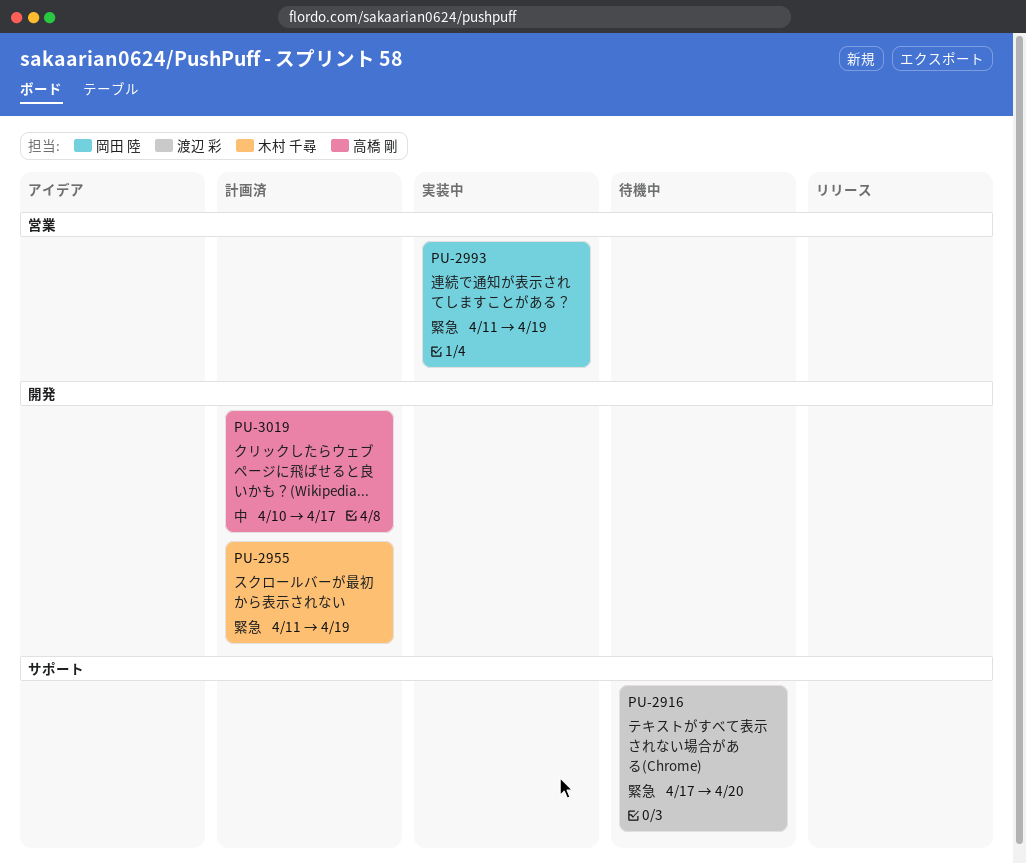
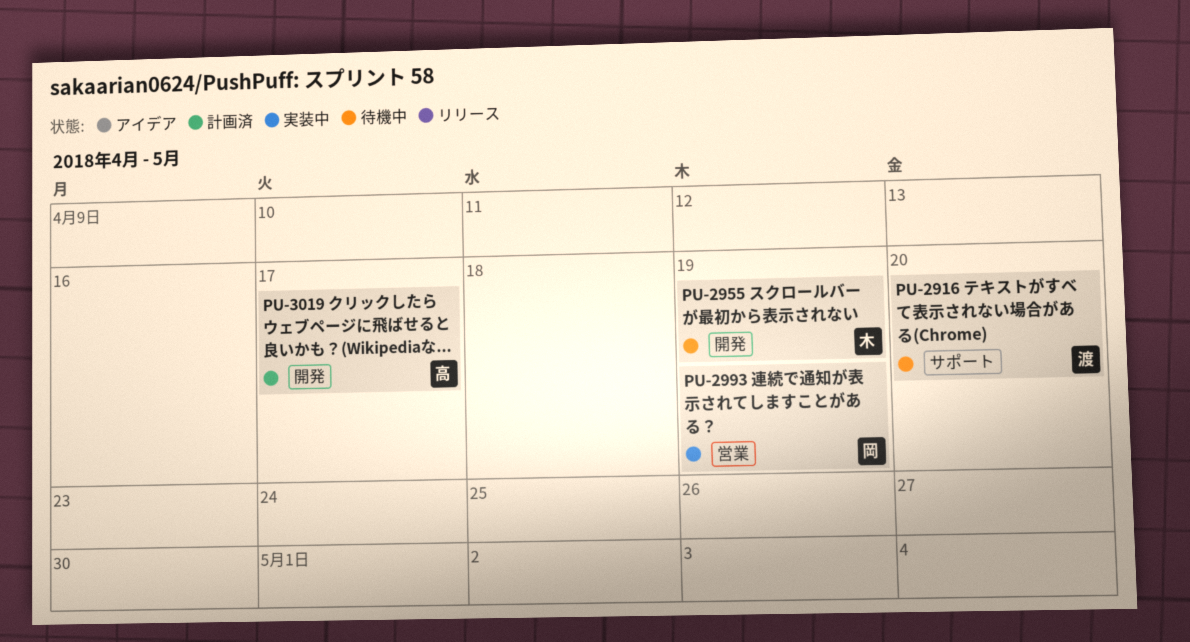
PU-2955, status: 計画済 -> 待機中

